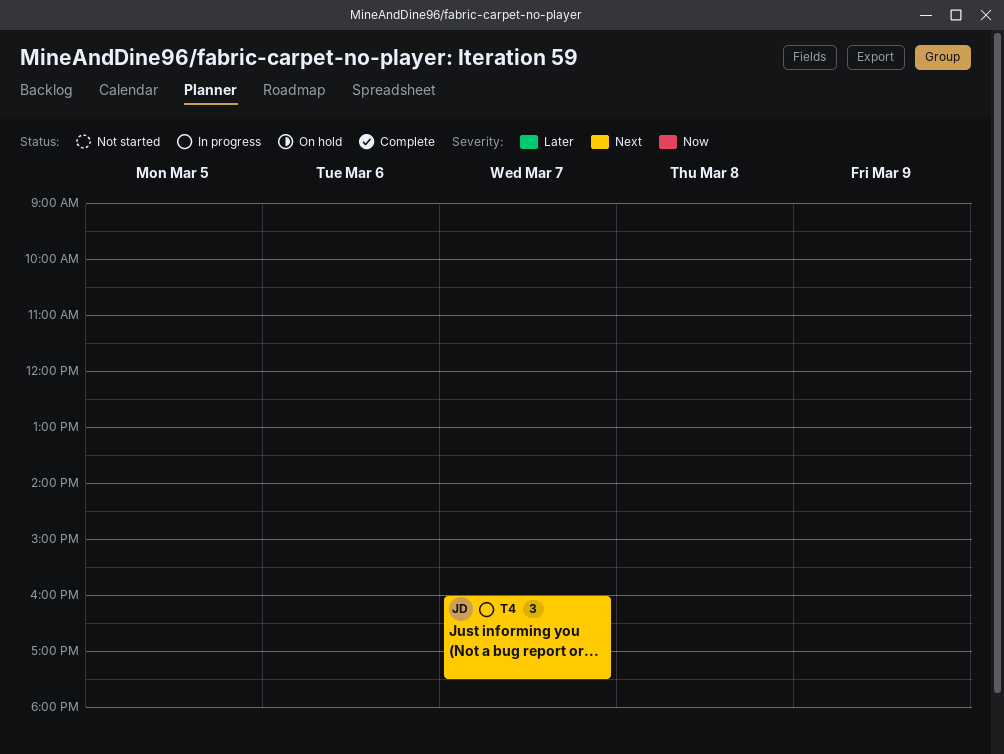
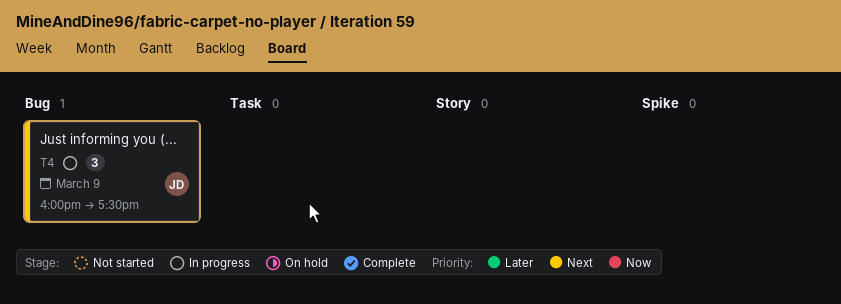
T4, day: Mar 7 -> Mar 9

